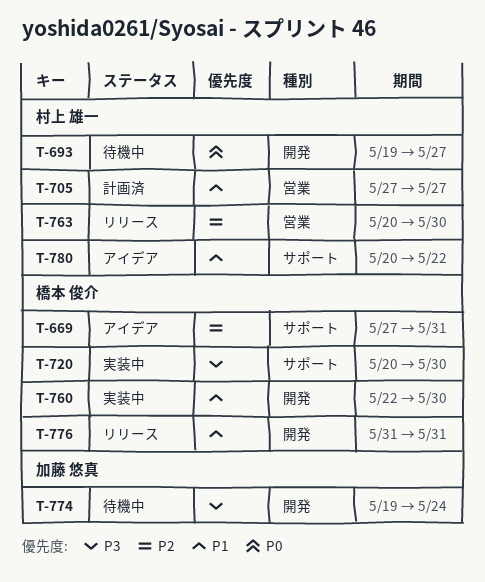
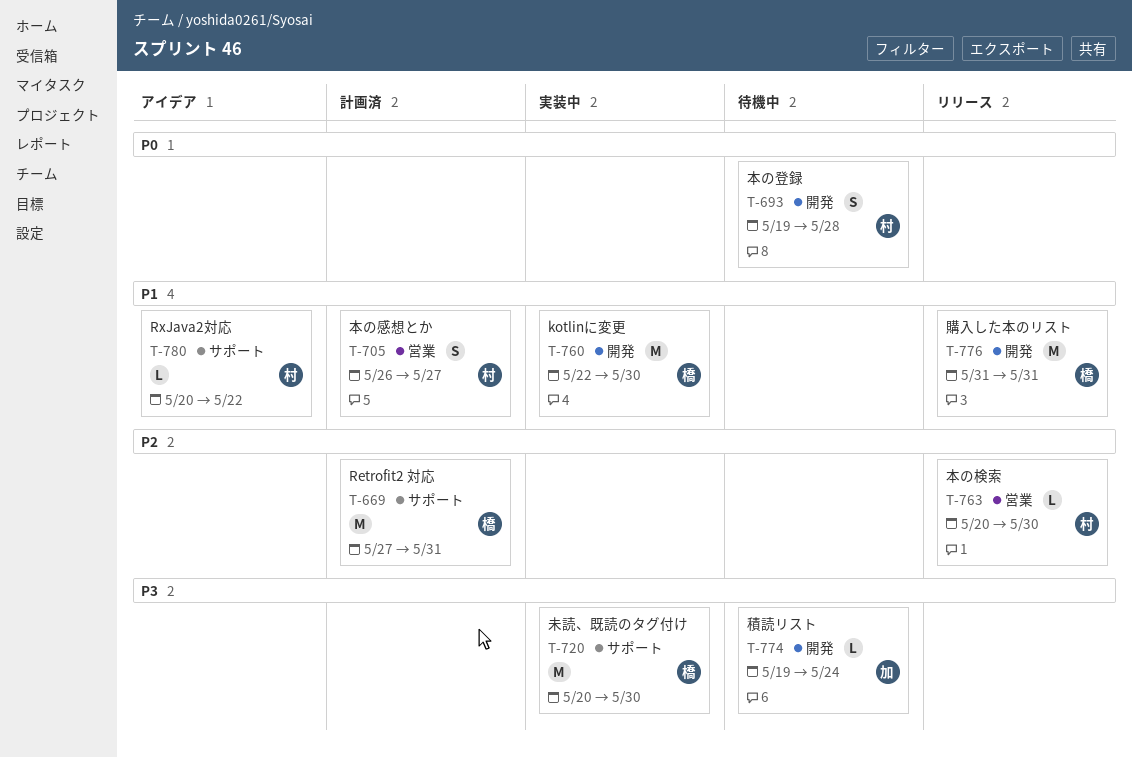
T-669, status: アイデア -> 計画済
T-693, due: May 27 -> May 28
T-705, start: May 27 -> May 26

